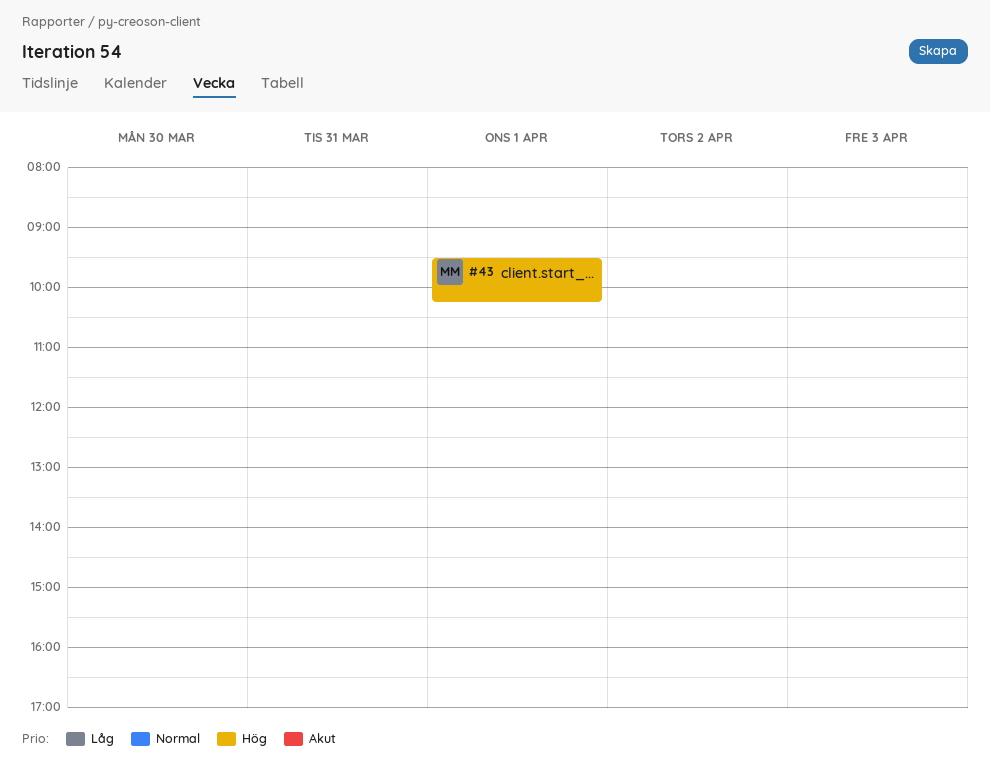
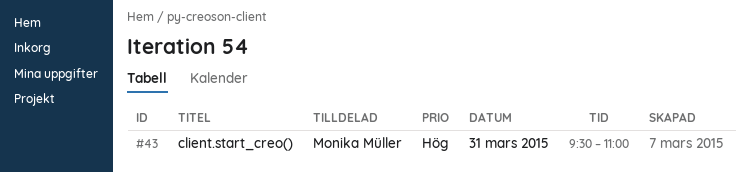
#43, day: Apr 1 -> Mar 31
#43, ends: 10:15 -> 11:00

